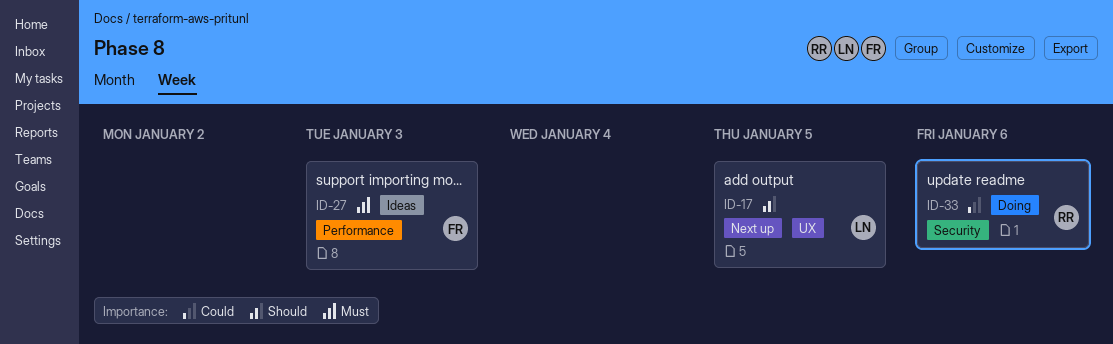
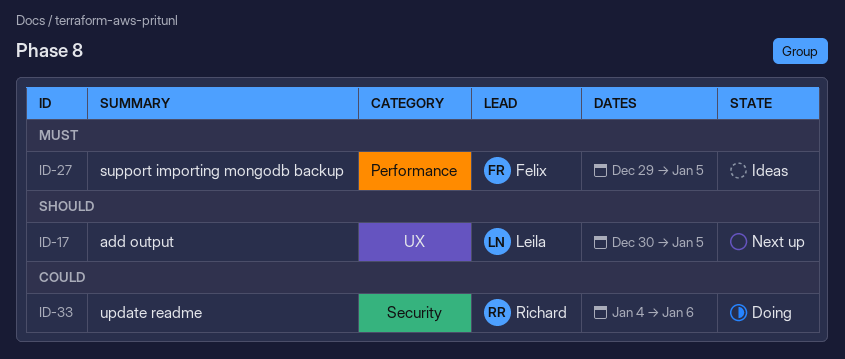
ID-27, due: Jan 3 -> Jan 5

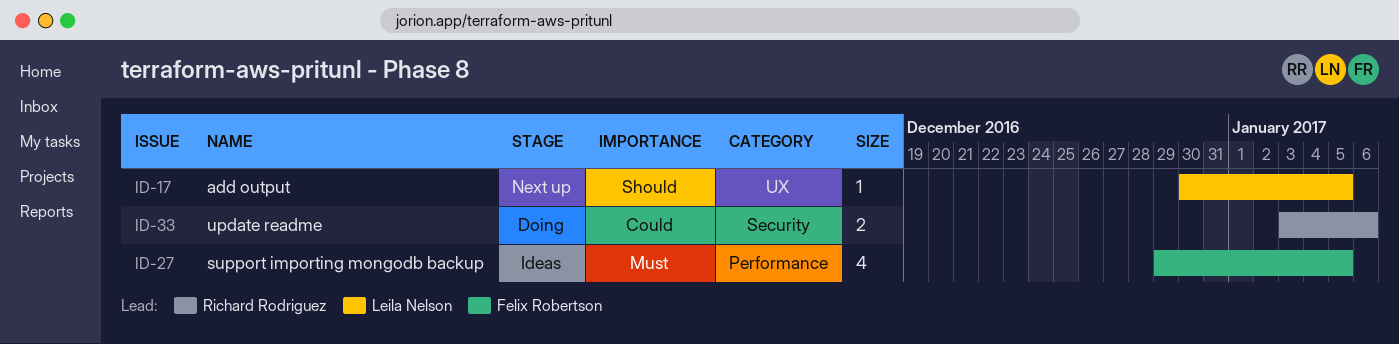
ID-33, start: Jan 4 -> Jan 3

